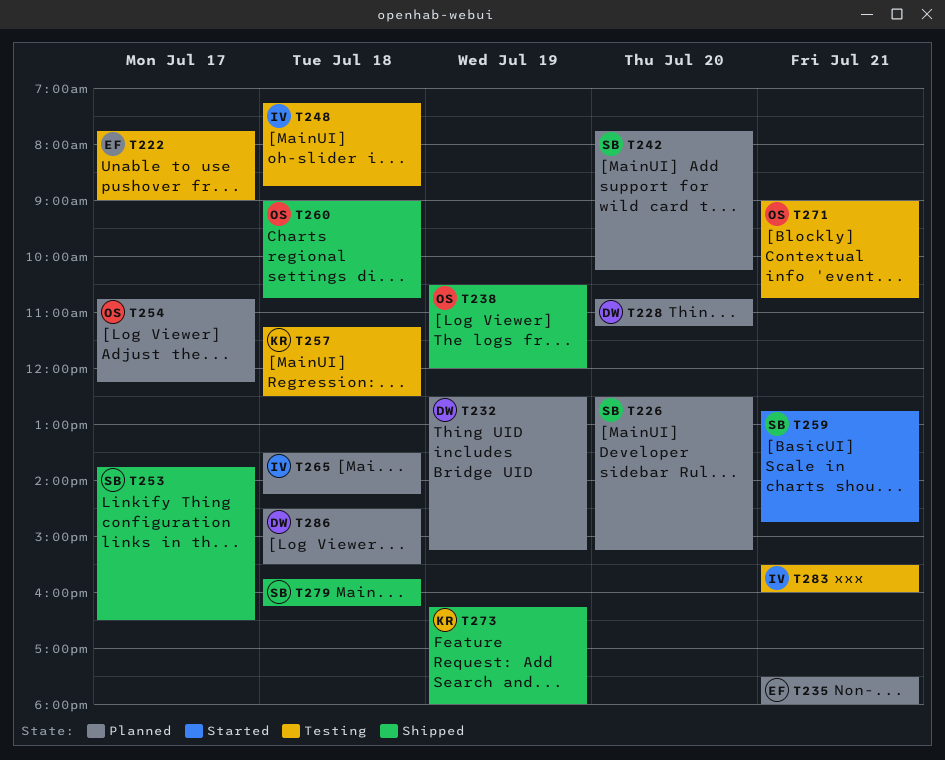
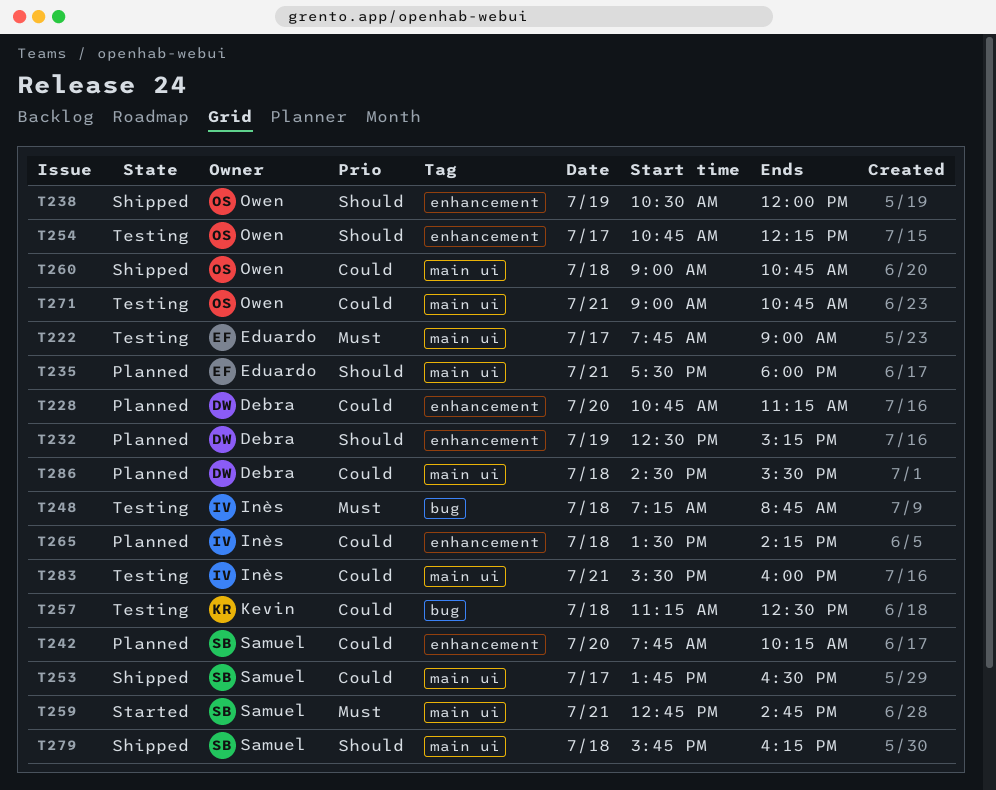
T226: present -> none
T254, status: Planned -> Testing
T273: present -> none

